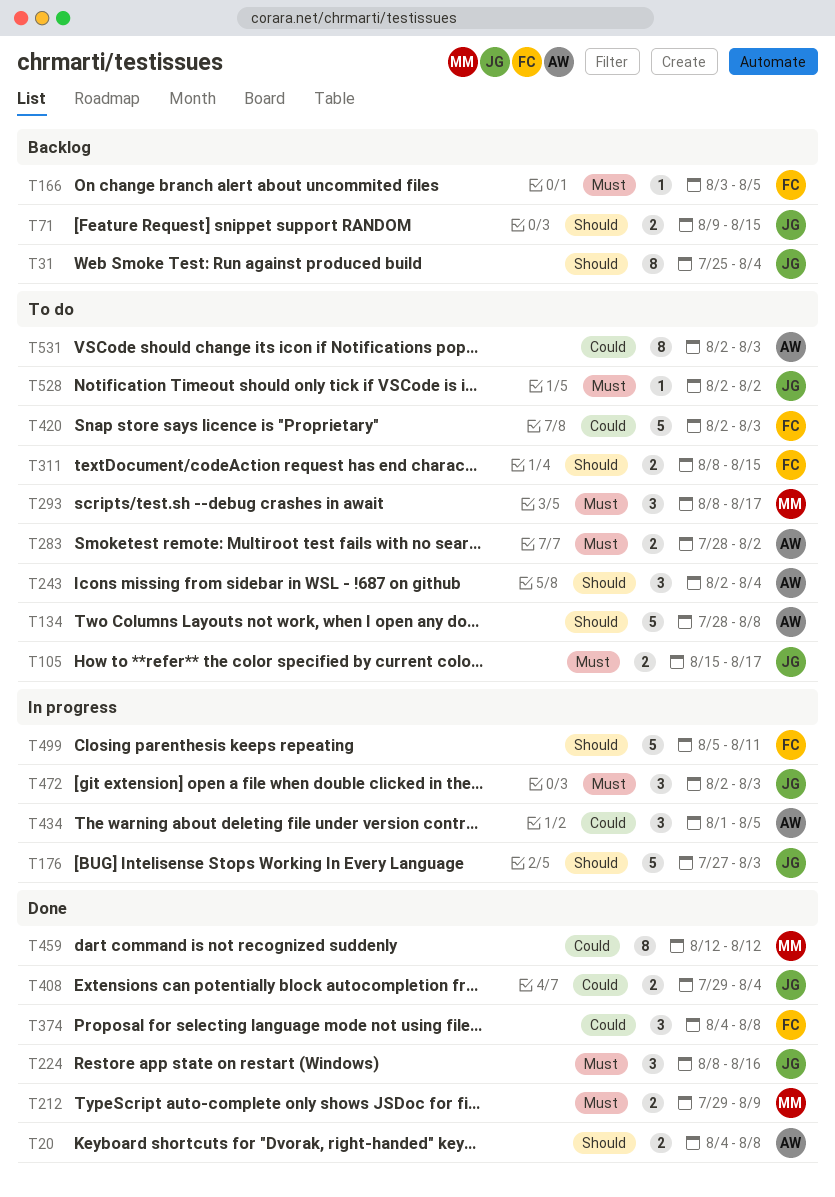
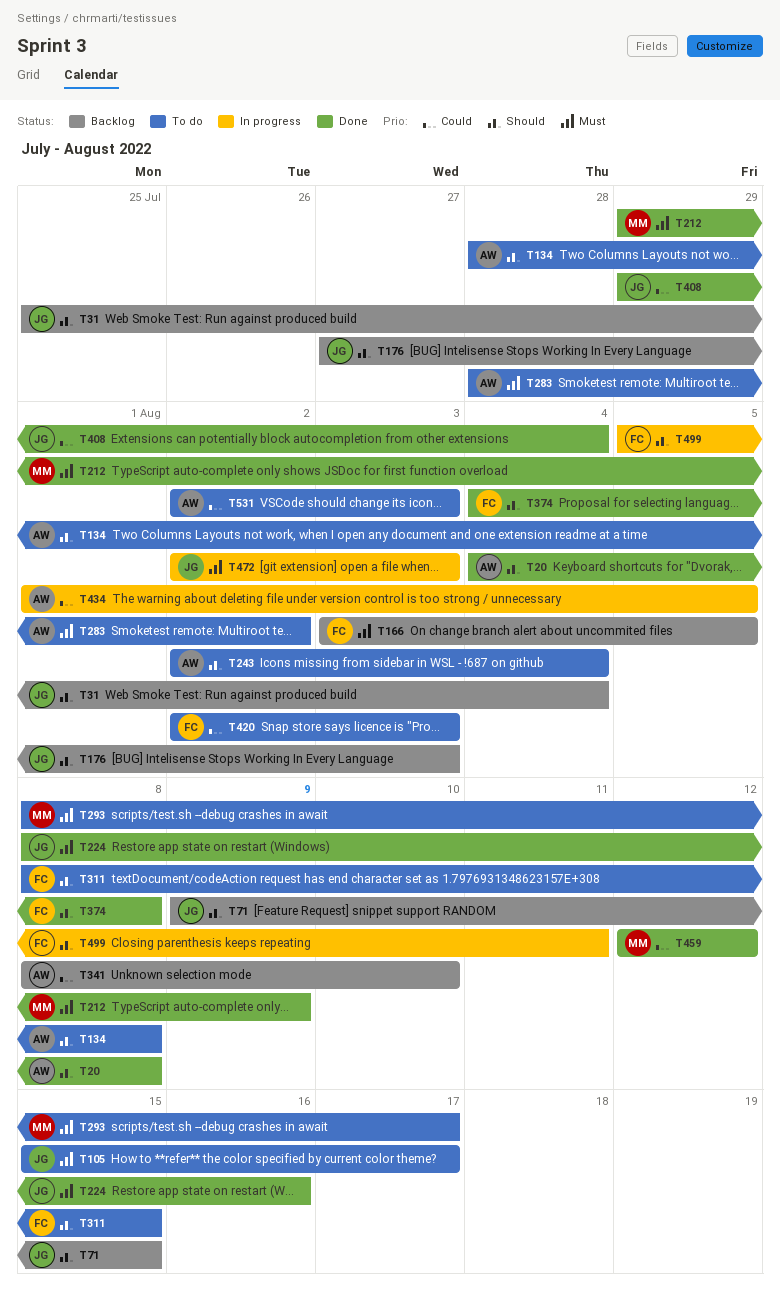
T176, status: In progress -> Backlog
T341: none -> present
T374, priority: Could -> Should
T528: present -> none

